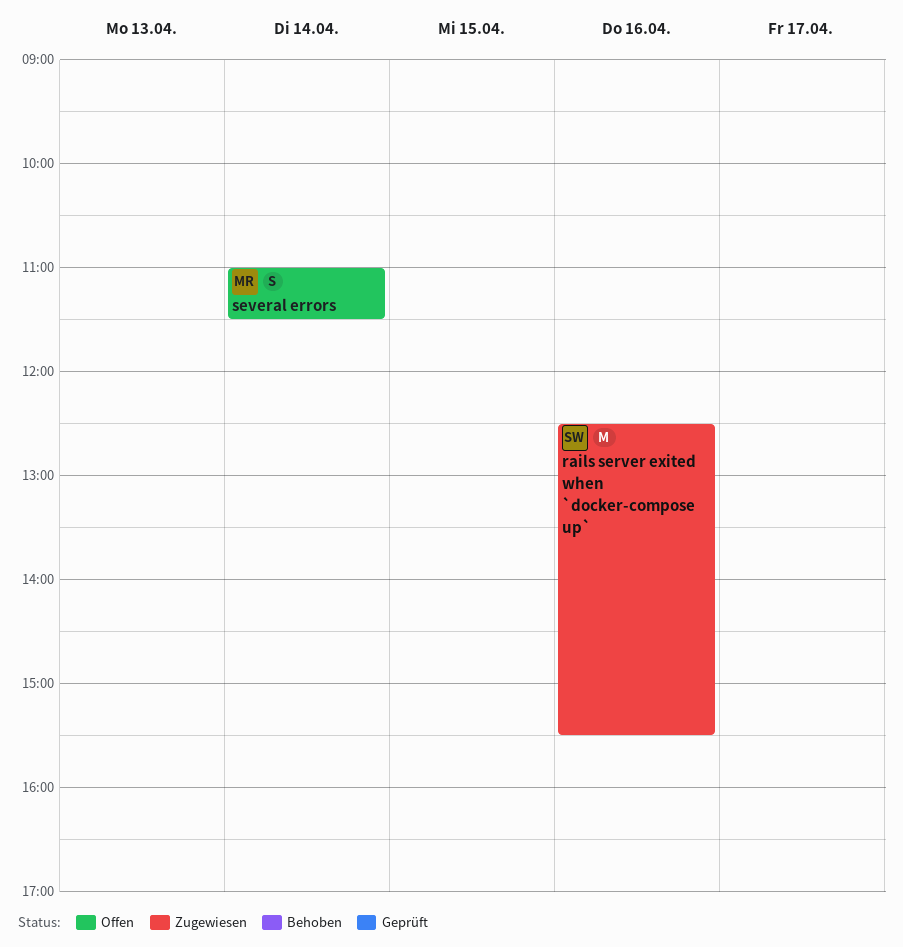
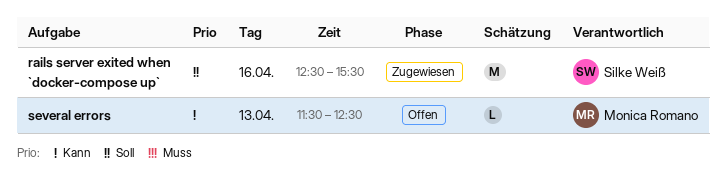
several errors, estimate: S -> L
several errors, day: Apr 14 -> Apr 13
several errors, begins: 11:00 -> 11:30
several errors, ends: 11:30 -> 12:30

